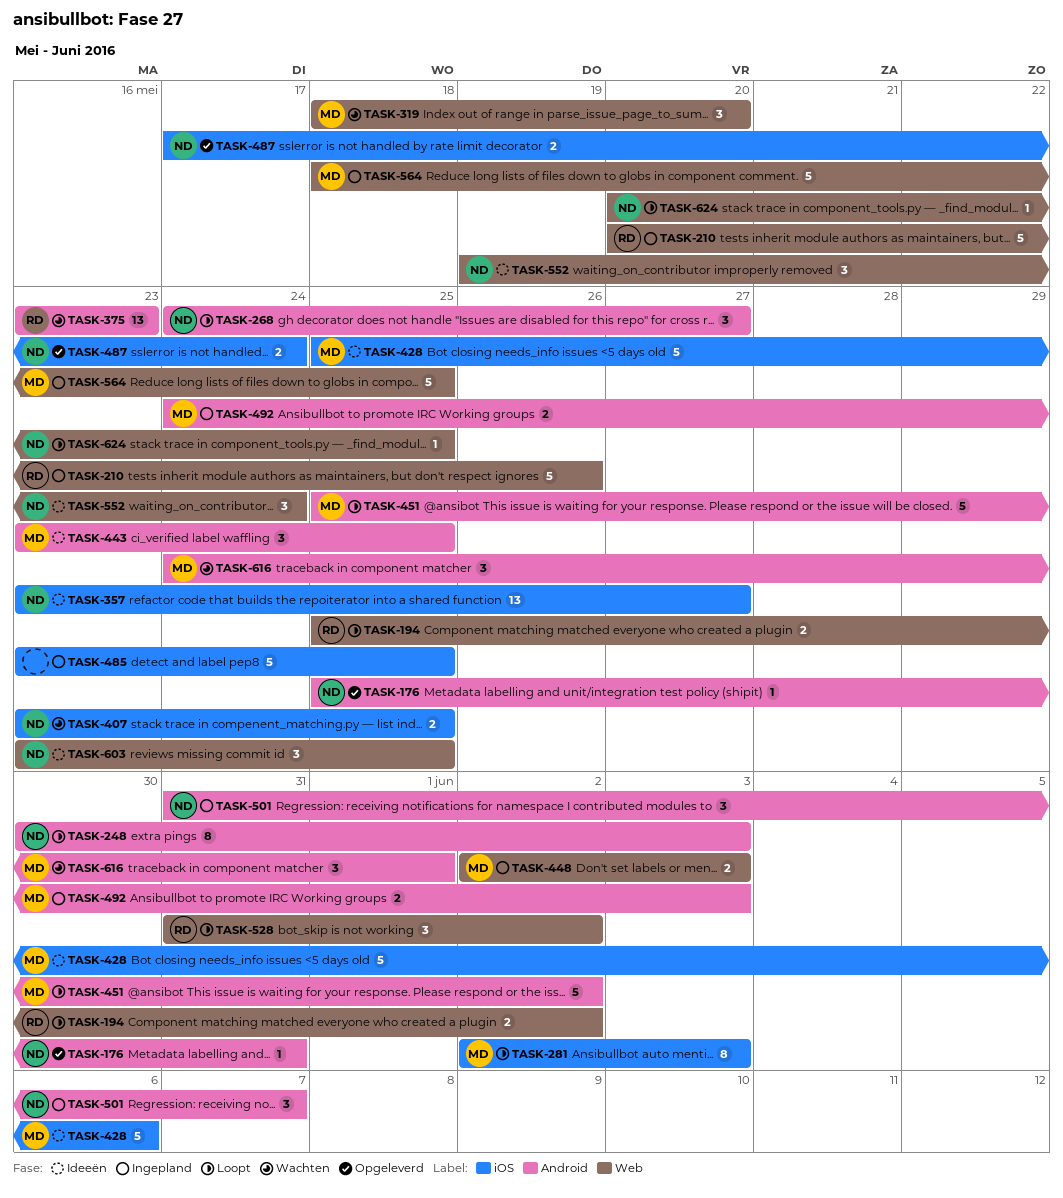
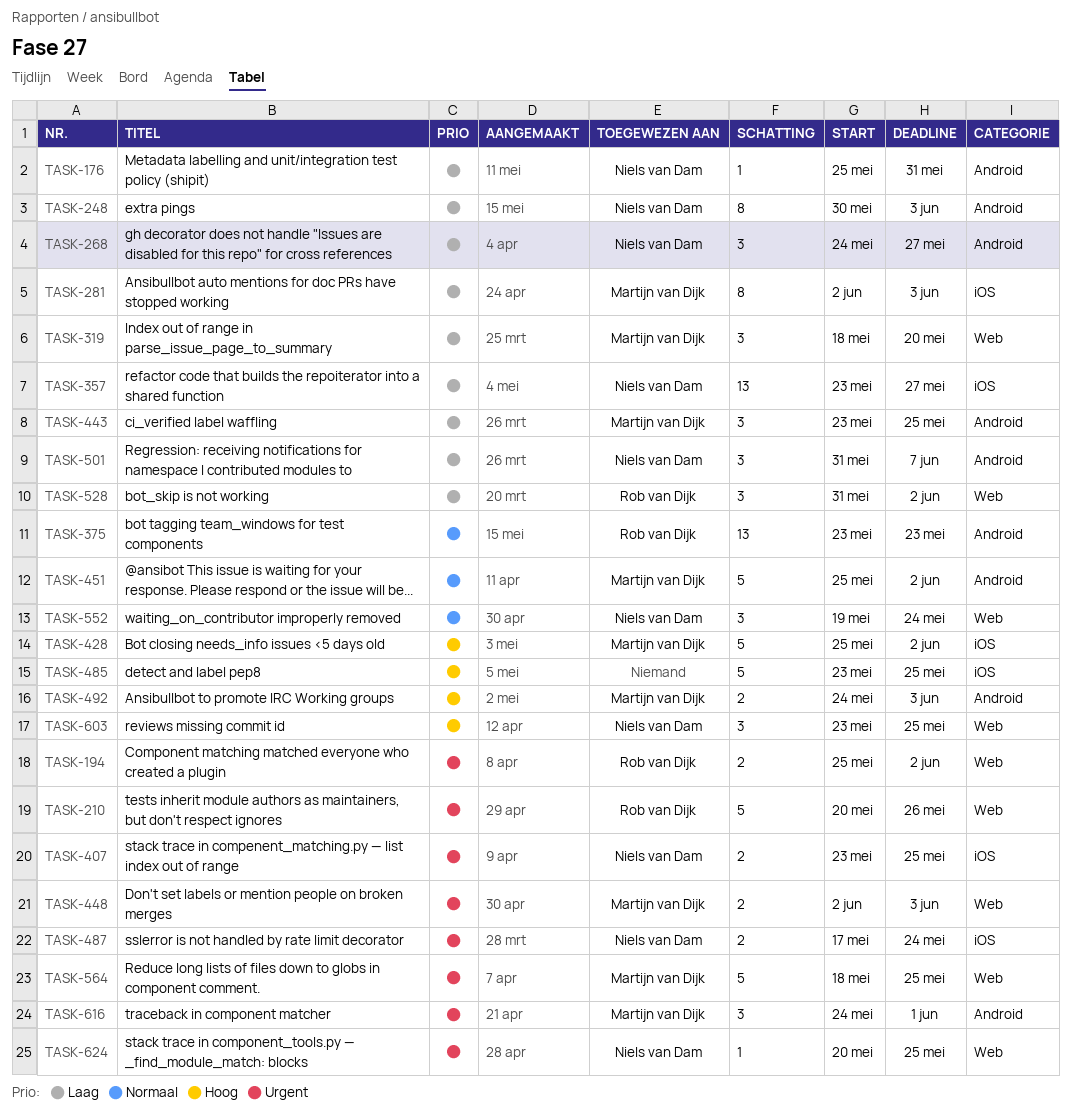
TASK-428, due: Jun 6 -> Jun 2

